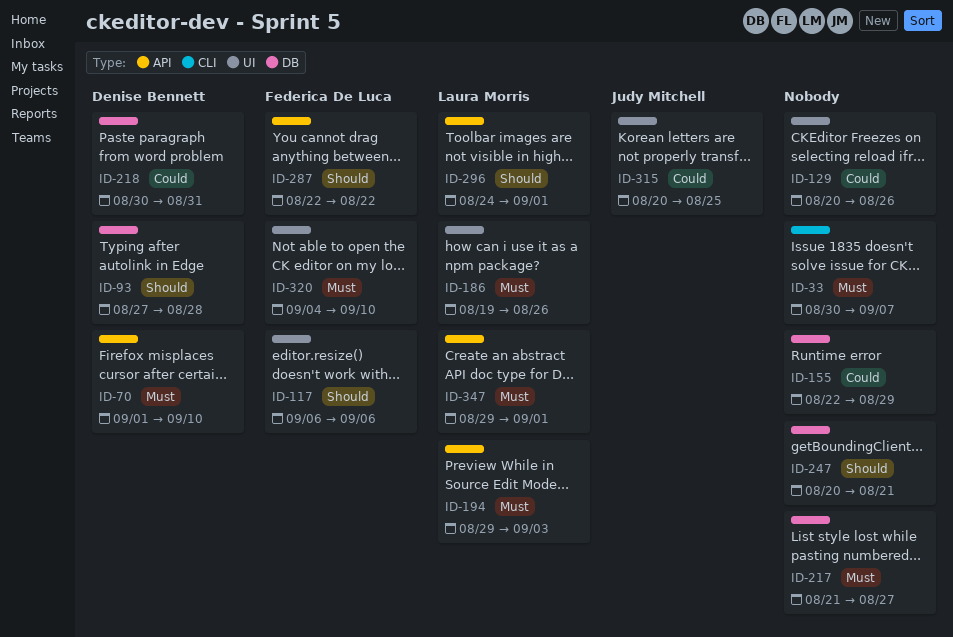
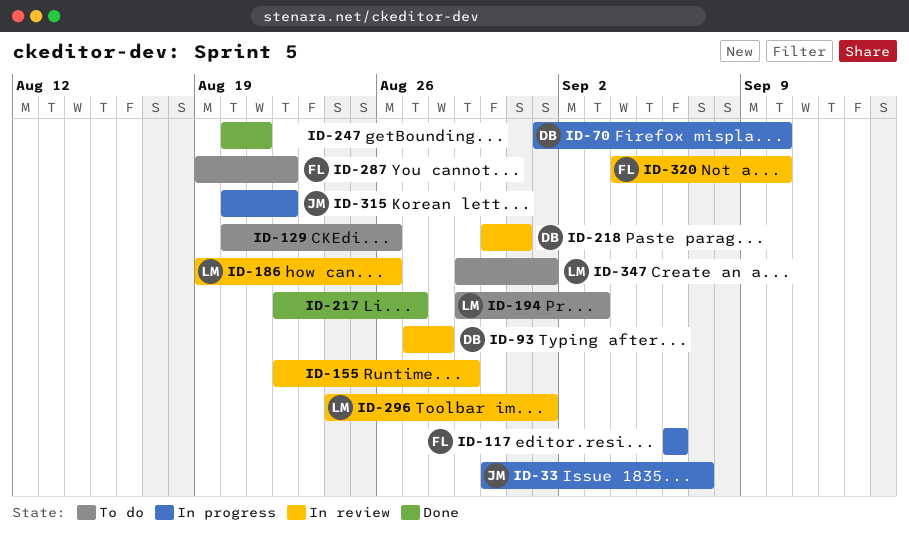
ID-33, owner: none -> Judy Mitchell
ID-217, start: Aug 21 -> Aug 22
ID-287, start: Aug 22 -> Aug 19
ID-315, due: Aug 25 -> Aug 22

